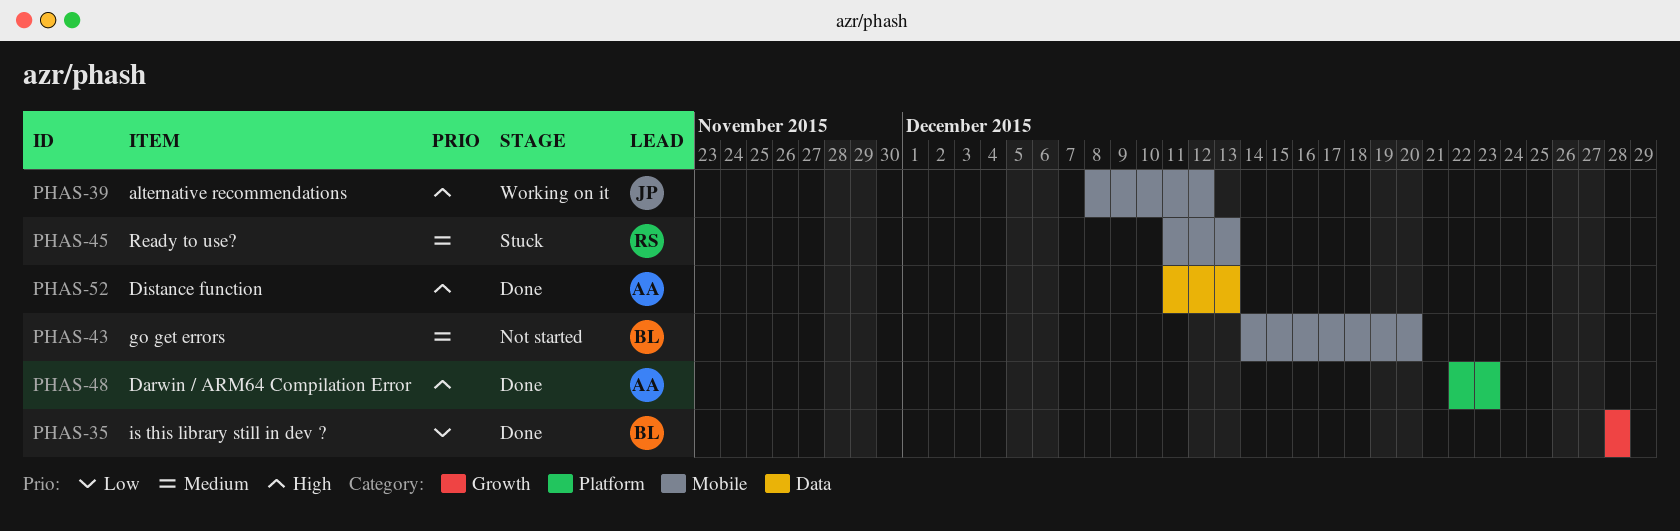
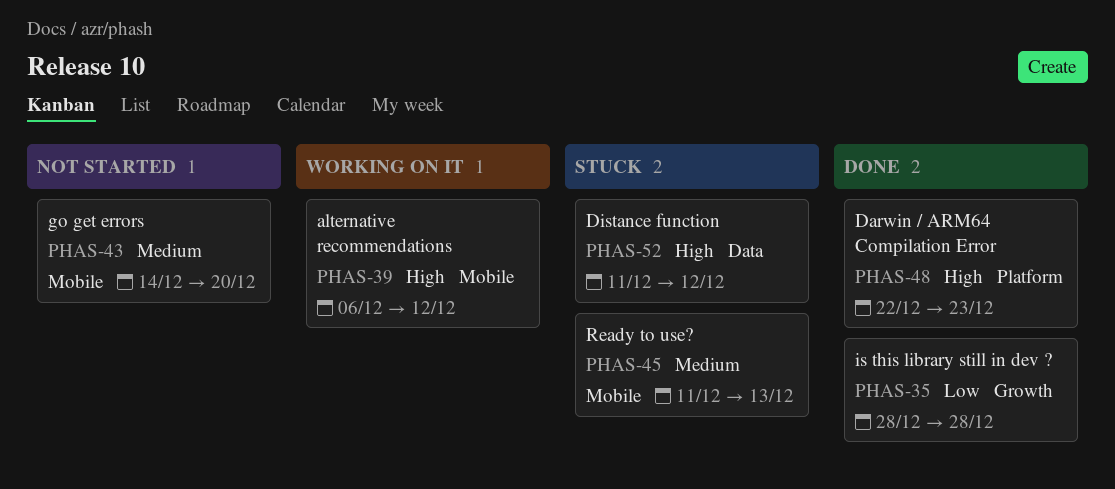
PHAS-39, start: Dec 8 -> Dec 6
PHAS-52, status: Done -> Stuck
PHAS-52, due: Dec 13 -> Dec 12

